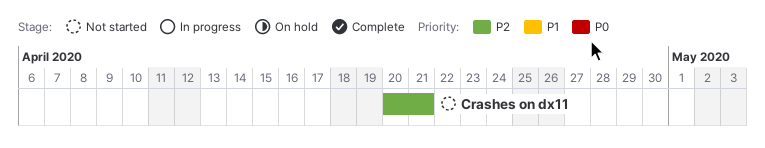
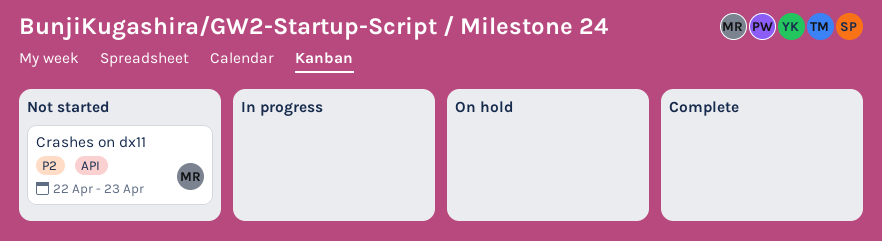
Crashes on dx11, start: Apr 20 -> Apr 22
Crashes on dx11, due: Apr 21 -> Apr 23

